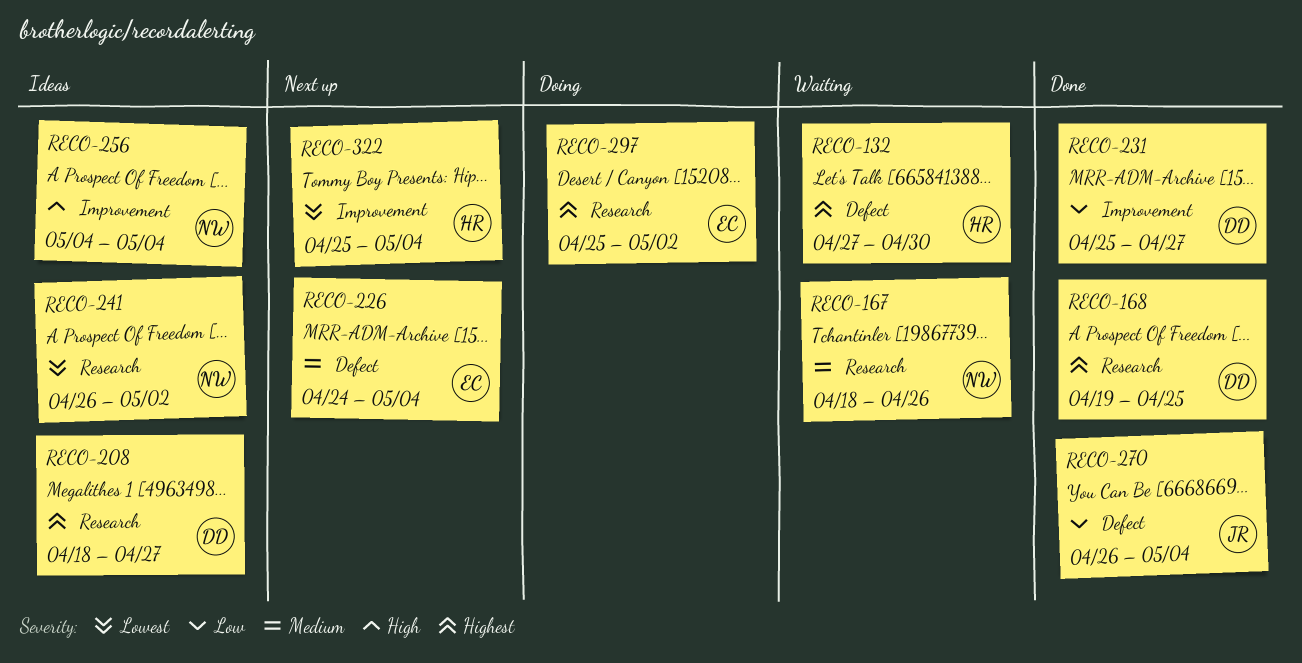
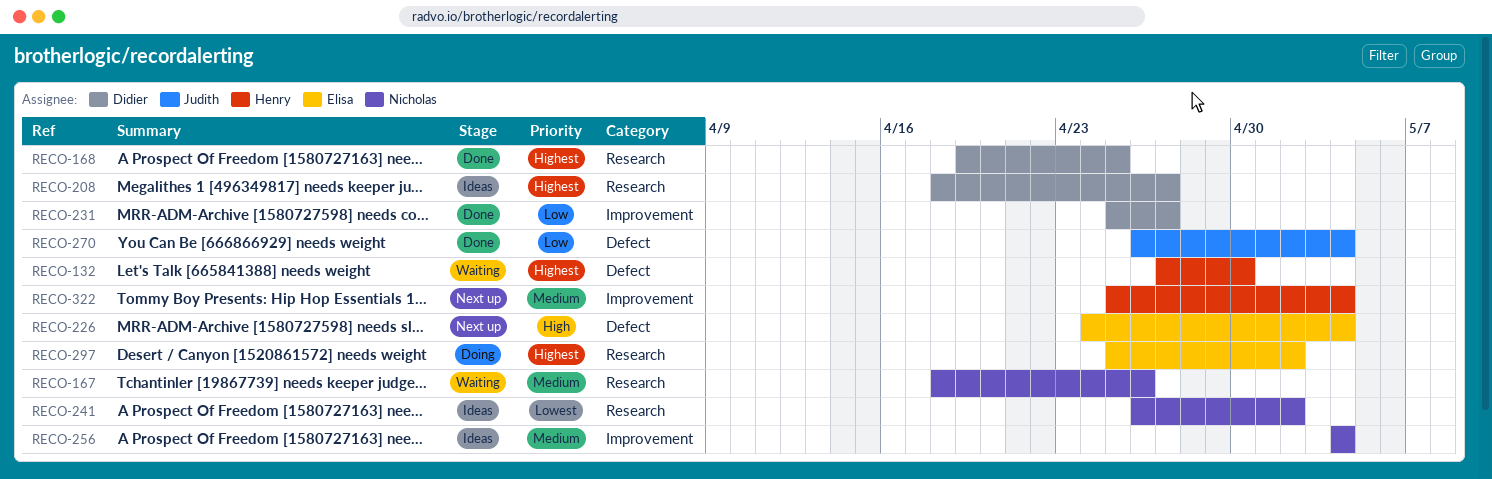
RECO-226, priority: Medium -> High
RECO-256, priority: High -> Medium
RECO-322, priority: Lowest -> Medium

